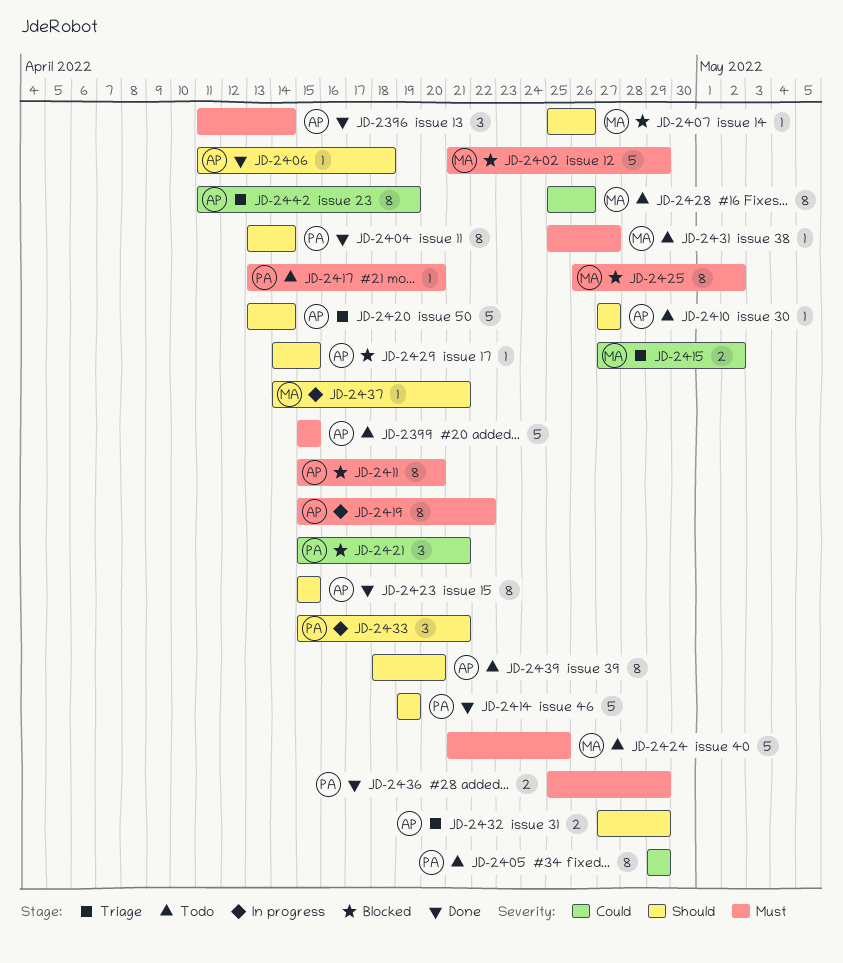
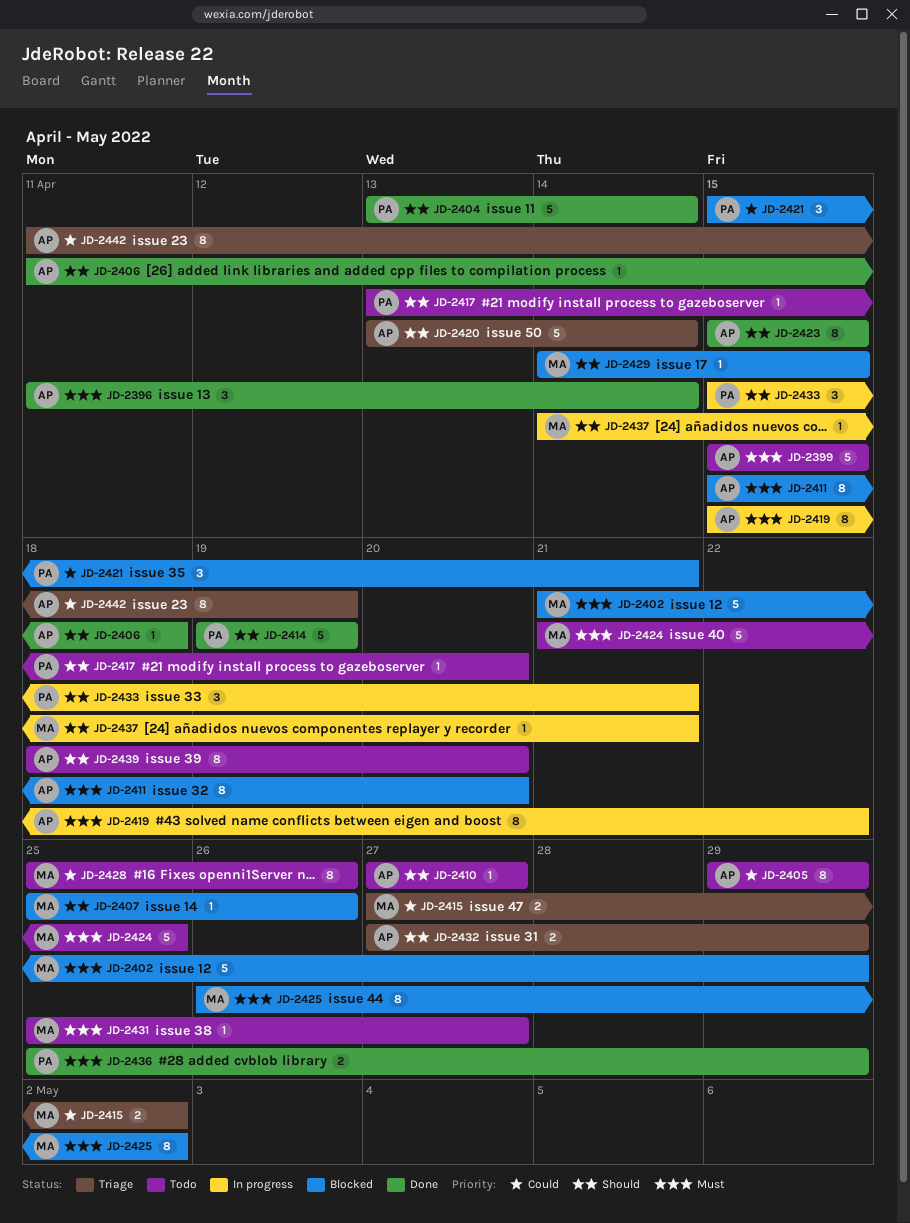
JD-2404, estimate: 8 -> 5
JD-2405, owner: PA -> AP
JD-2417, priority: Must -> Should
JD-2429, owner: AP -> MA

